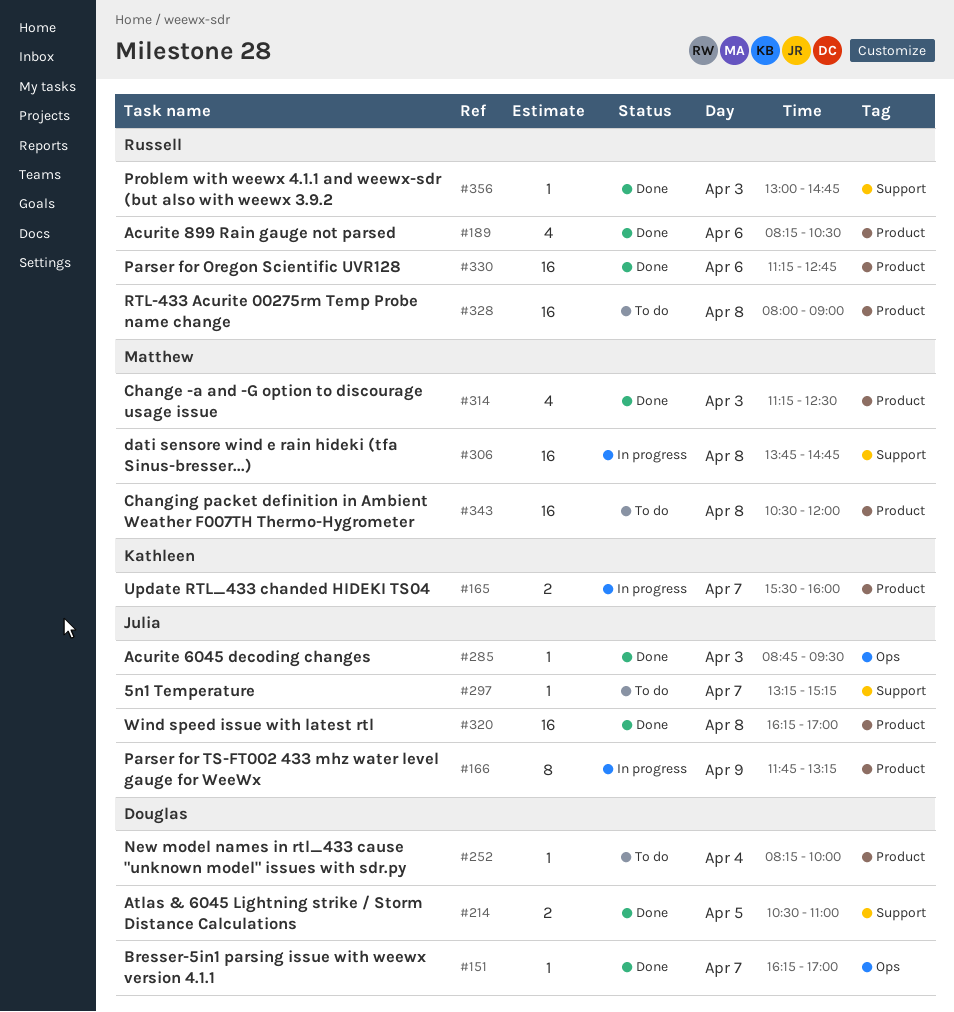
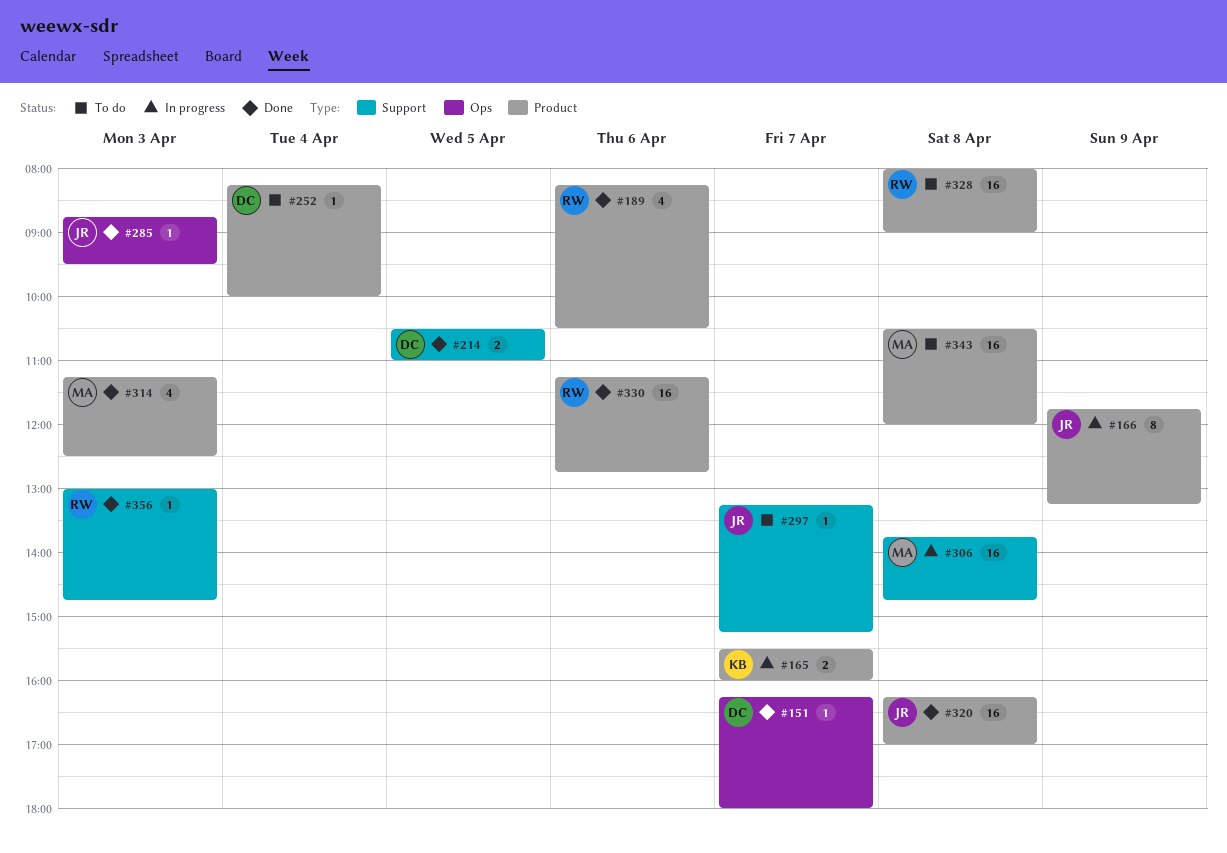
#151, ends: 17:00 -> 18:00

